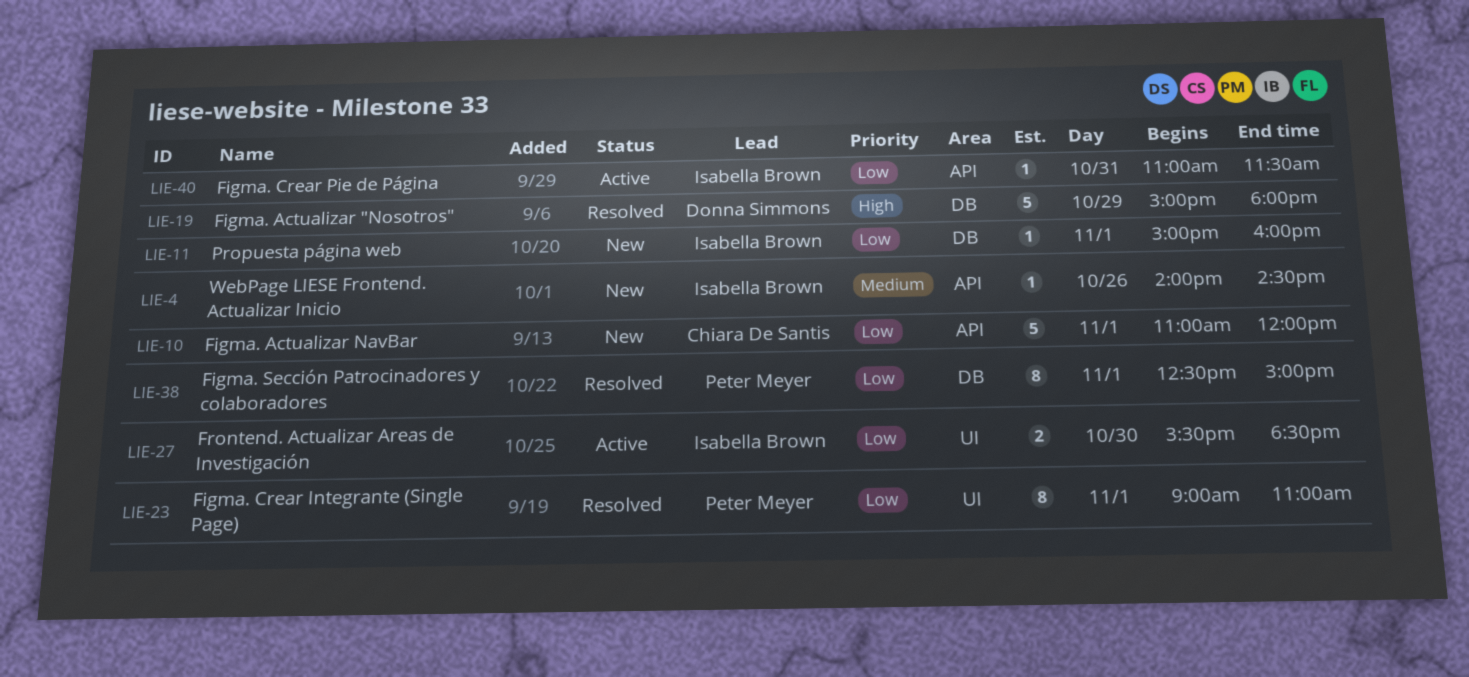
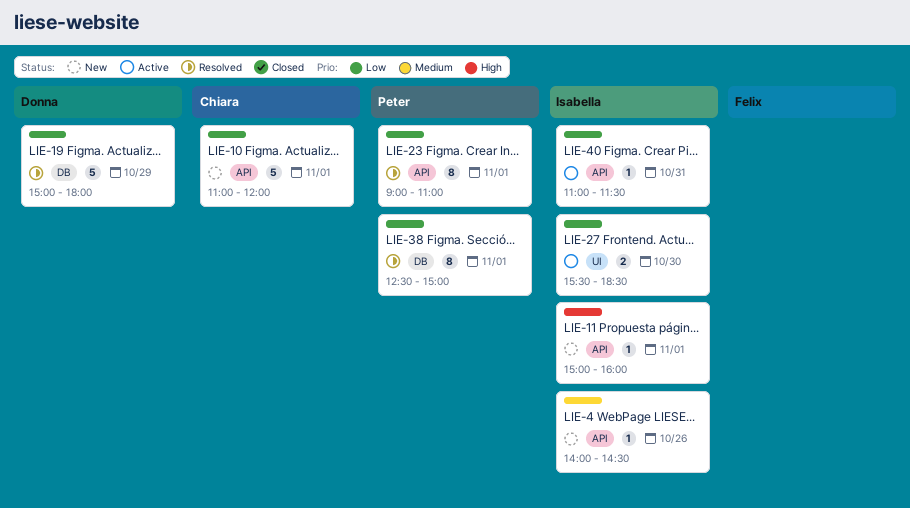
LIE-11, priority: Low -> High
LIE-11, label: DB -> API
LIE-19, priority: High -> Low
LIE-23, label: UI -> API

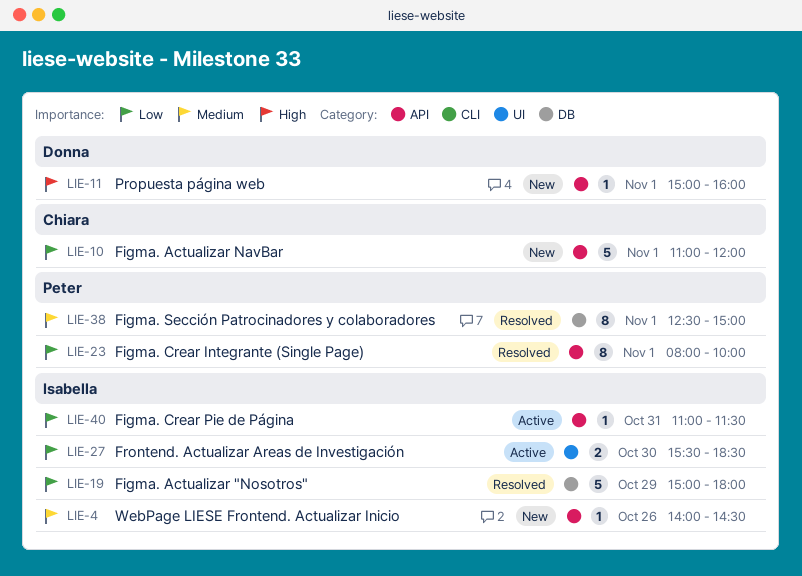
LIE-11, owner: Isabella -> Donna
LIE-19, owner: Donna -> Isabella
LIE-23, begins: 09:00 -> 08:00
LIE-23, ends: 11:00 -> 10:00
LIE-38, priority: Low -> Medium

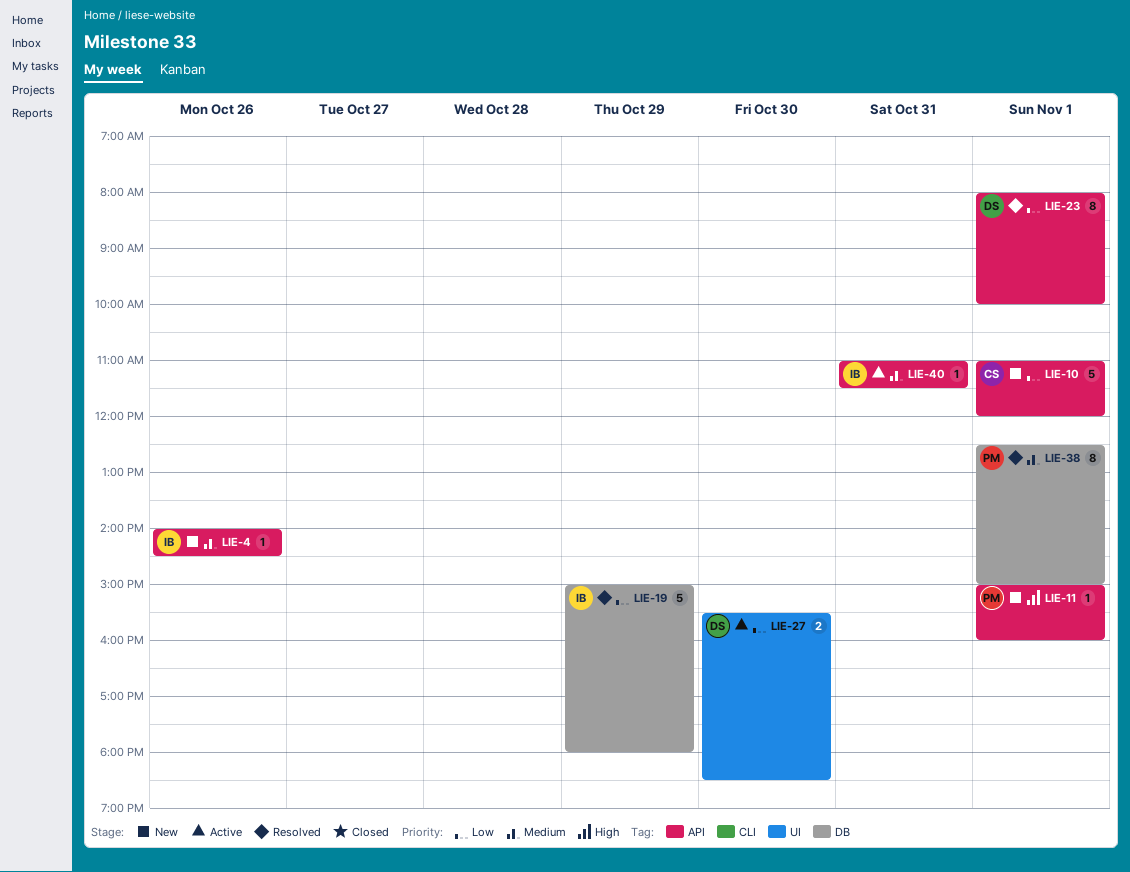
LIE-11, owner: Donna -> Peter
LIE-23, owner: Peter -> Donna
LIE-27, owner: Isabella -> Donna
LIE-40, priority: Low -> Medium

